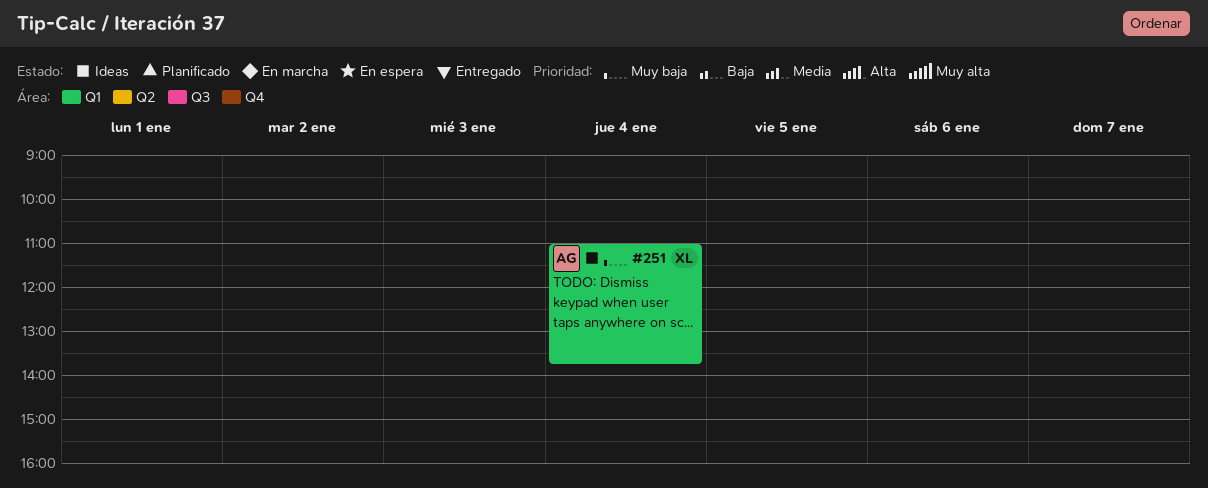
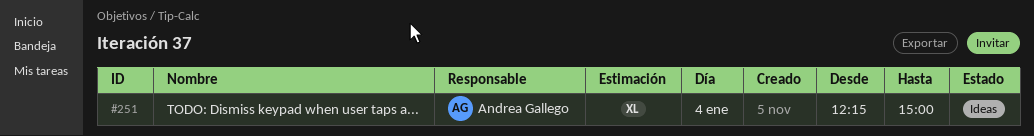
#251, begins: 11:00 -> 12:15
#251, ends: 13:45 -> 15:00

